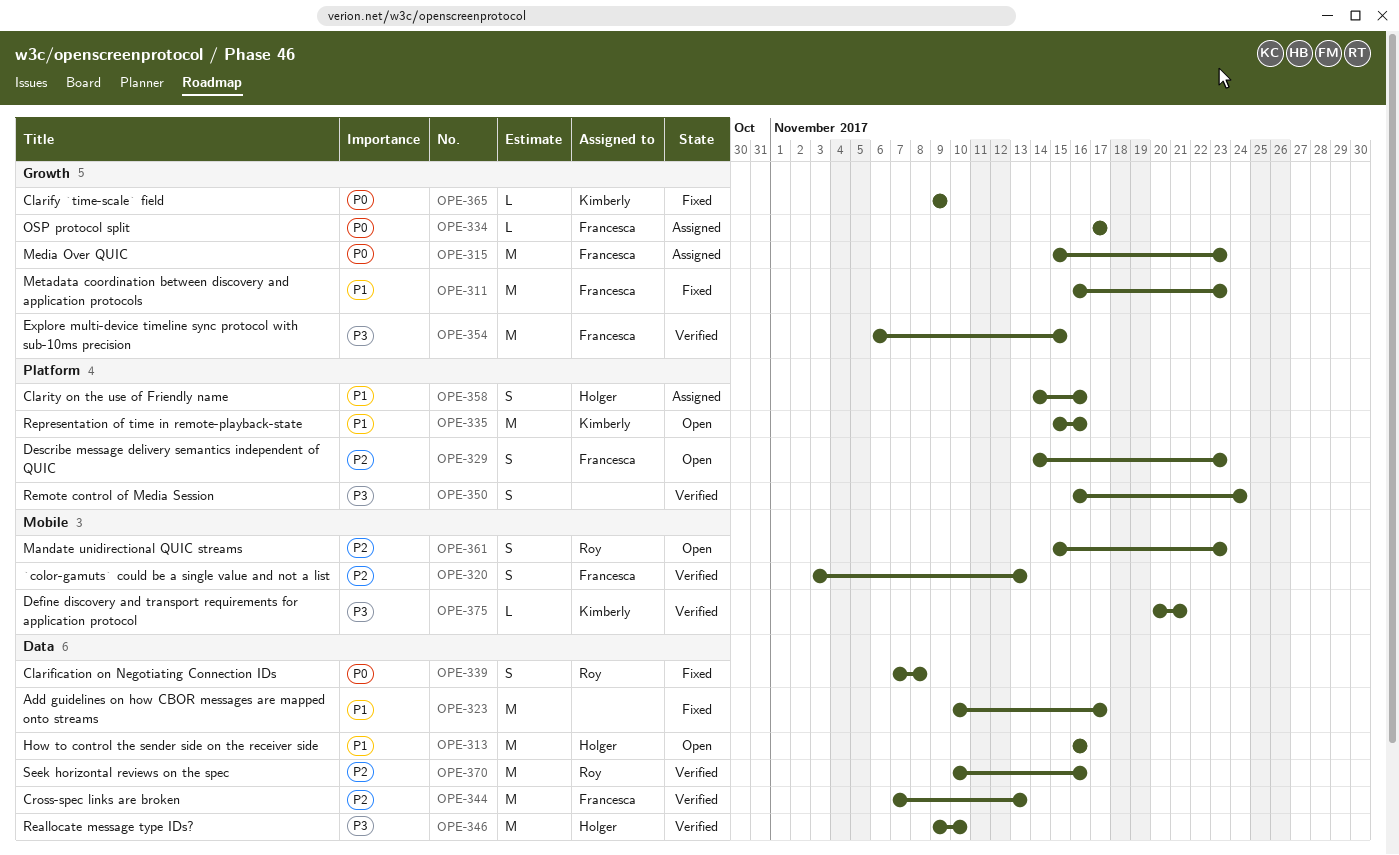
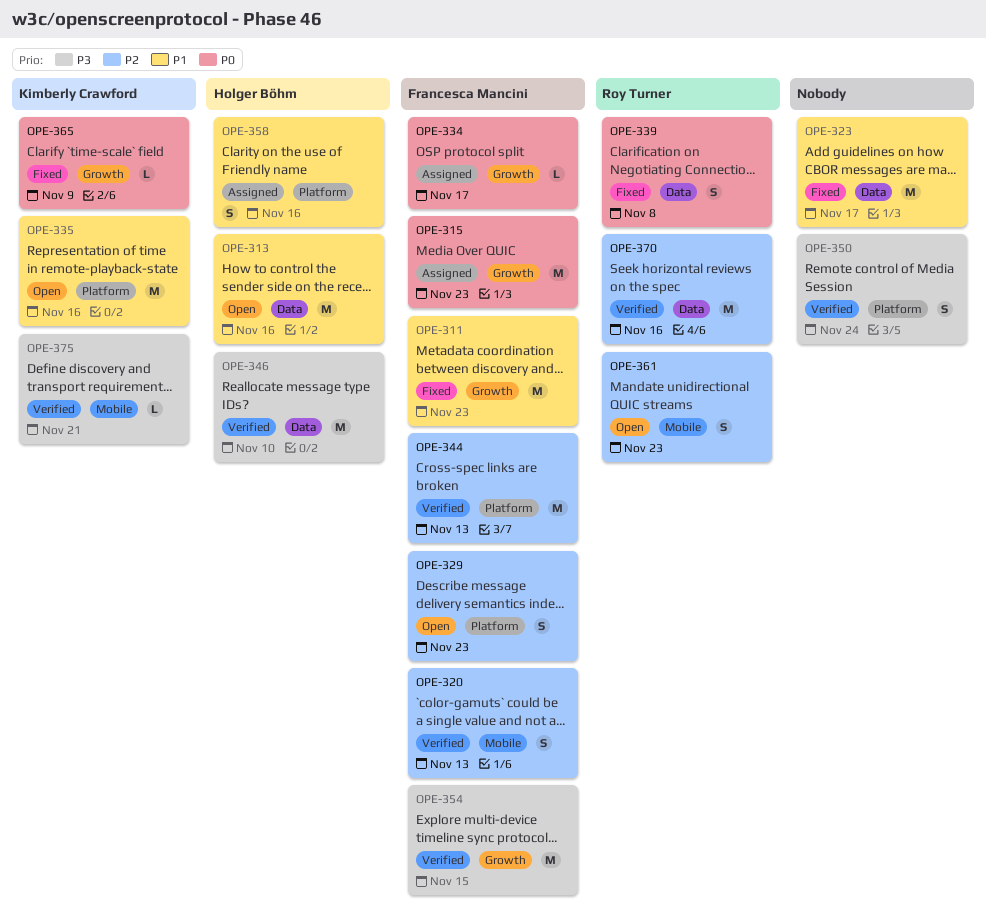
OPE-344, label: Data -> Platform

